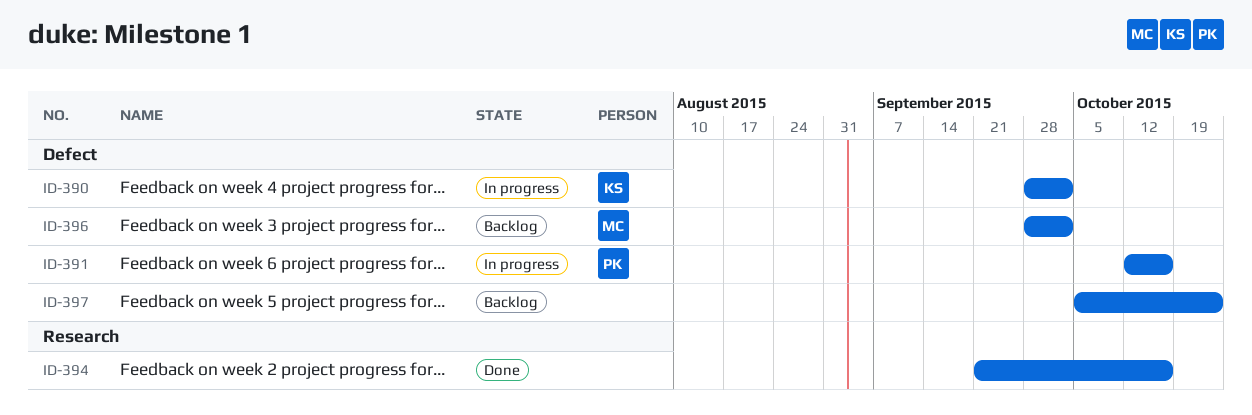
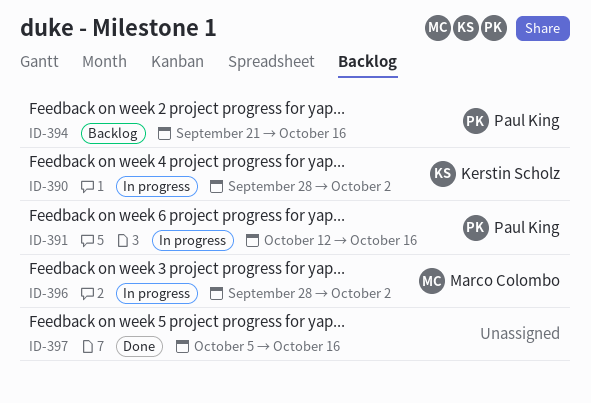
ID-394, status: Done -> Backlog
ID-394, owner: none -> Paul King
ID-396, status: Backlog -> In progress
ID-397, status: Backlog -> Done
ID-397, due: Oct 23 -> Oct 16

